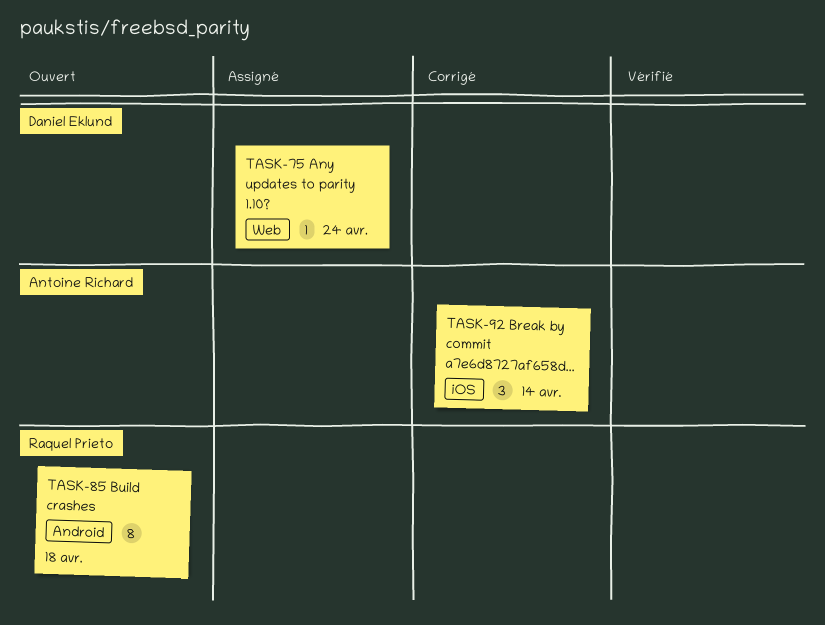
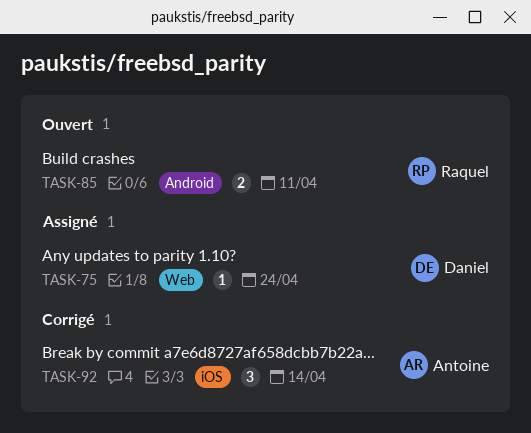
TASK-85, estimate: 8 -> 2
TASK-85, due: Apr 18 -> Apr 11

